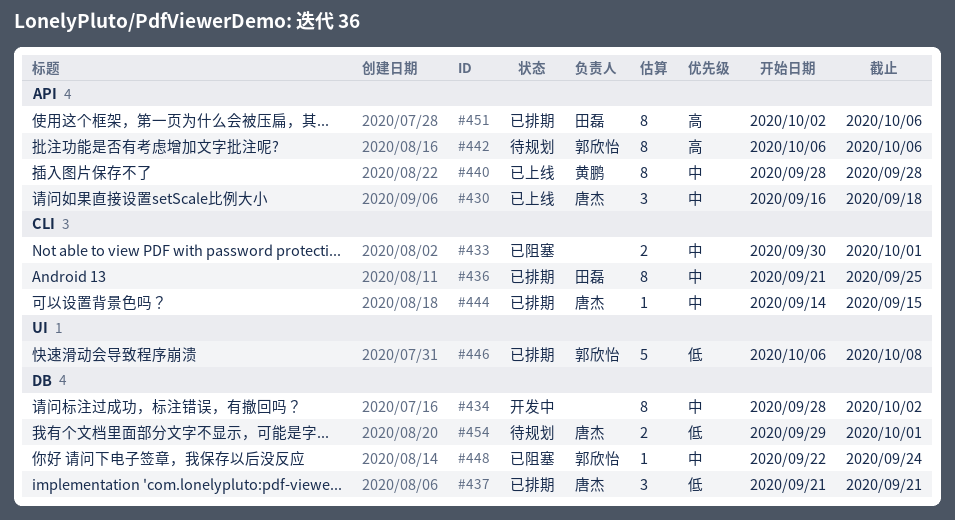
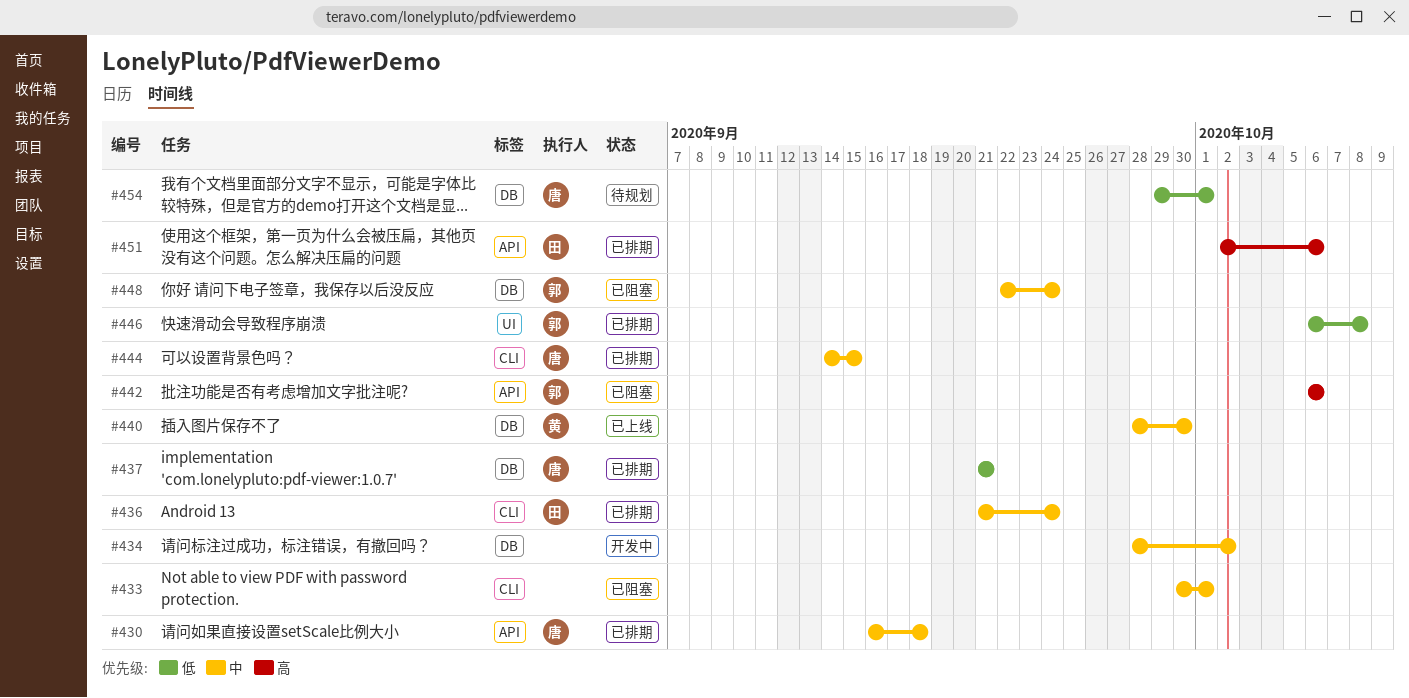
#430, status: 已上线 -> 已排期
#436, due: Sep 25 -> Sep 24
#440, label: API -> DB
#440, due: Sep 28 -> Sep 30
#442, status: 待规划 -> 已阻塞

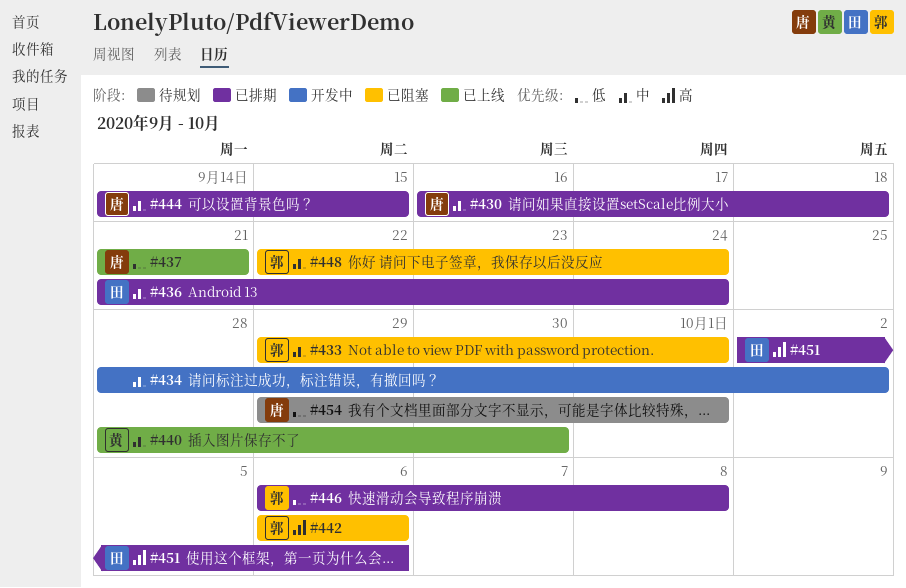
#433, owner: none -> 郭
#433, start: Sep 30 -> Sep 29
#437, status: 已排期 -> 已上线

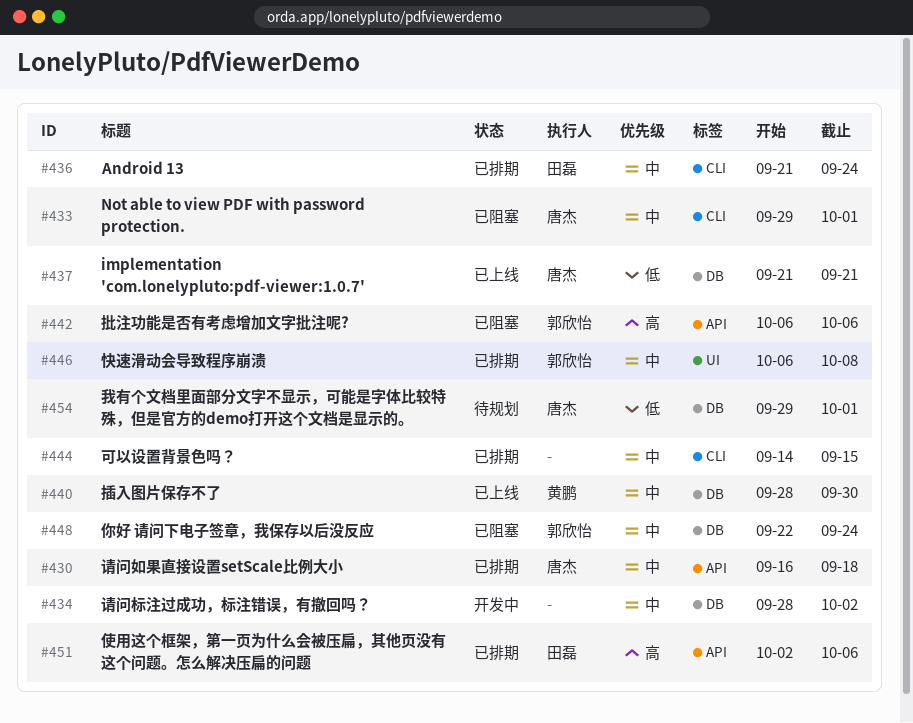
#433, owner: 郭欣怡 -> 唐杰
#444, owner: 唐杰 -> none
#446, priority: 低 -> 中

